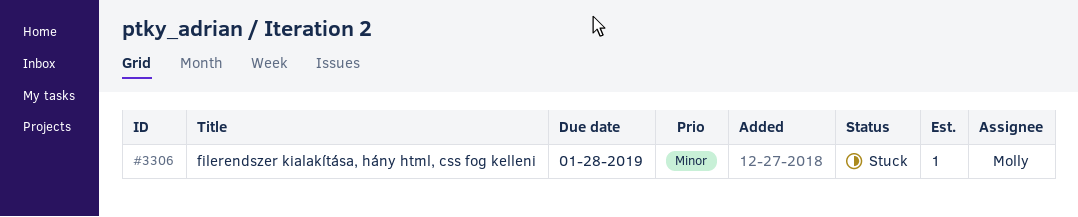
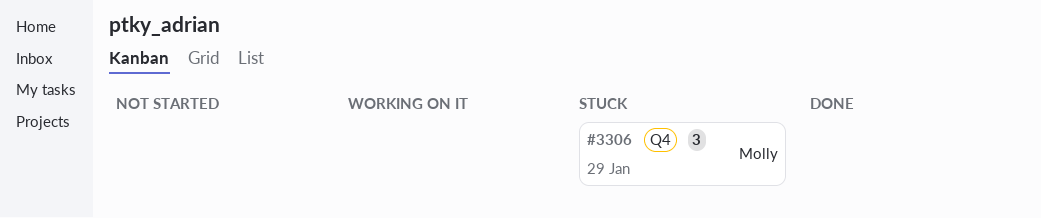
#3306, estimate: 1 -> 3
#3306, due: Jan 28 -> Jan 29

